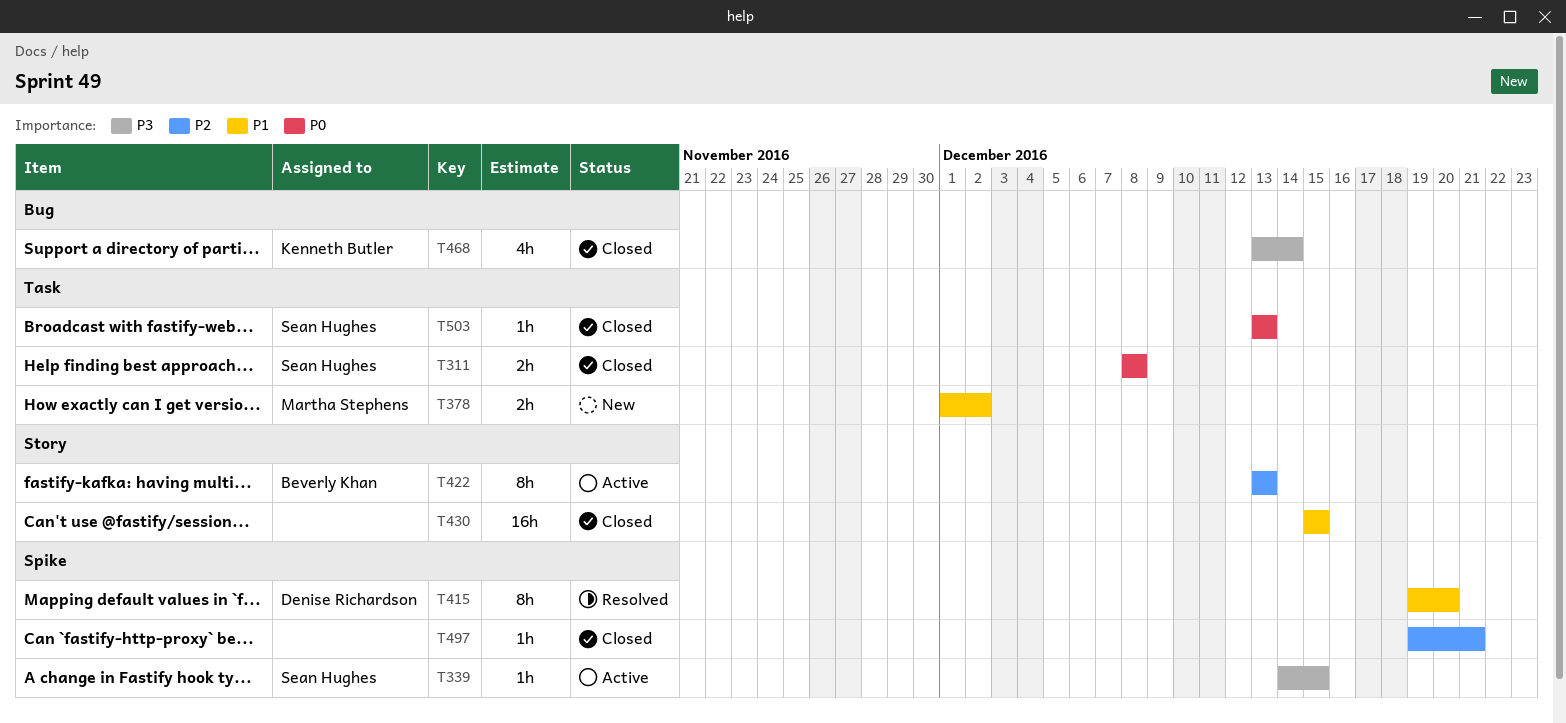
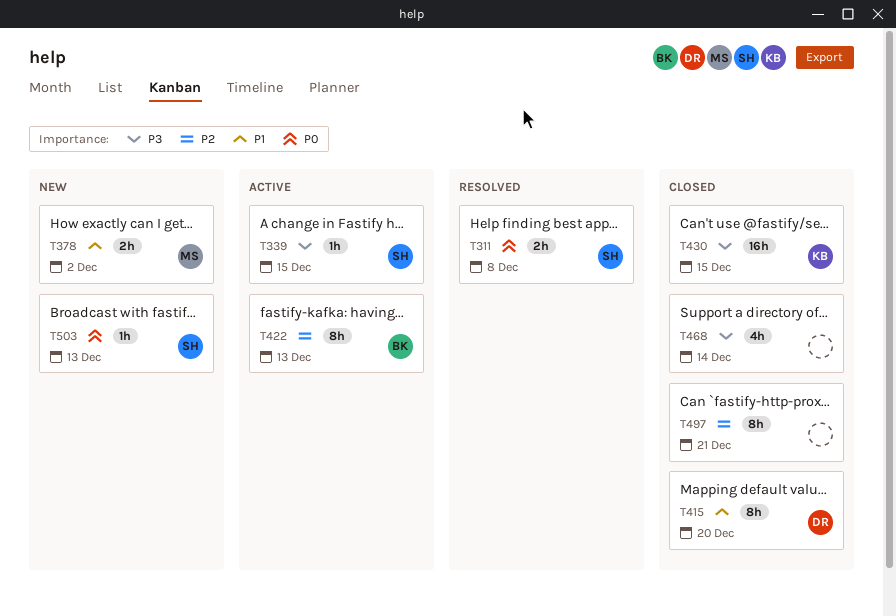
T311, status: Closed -> Resolved
T415, status: Resolved -> Closed
T430, owner: none -> Kenneth Butler
T430, priority: P1 -> P3
T468, owner: Kenneth Butler -> none
T497, estimate: 1h -> 8h
T503, status: Closed -> New

